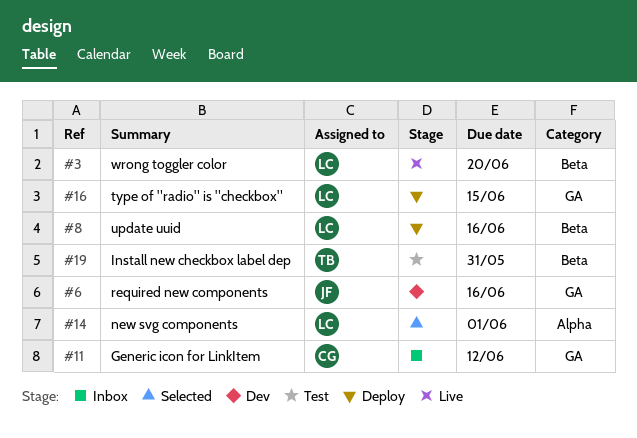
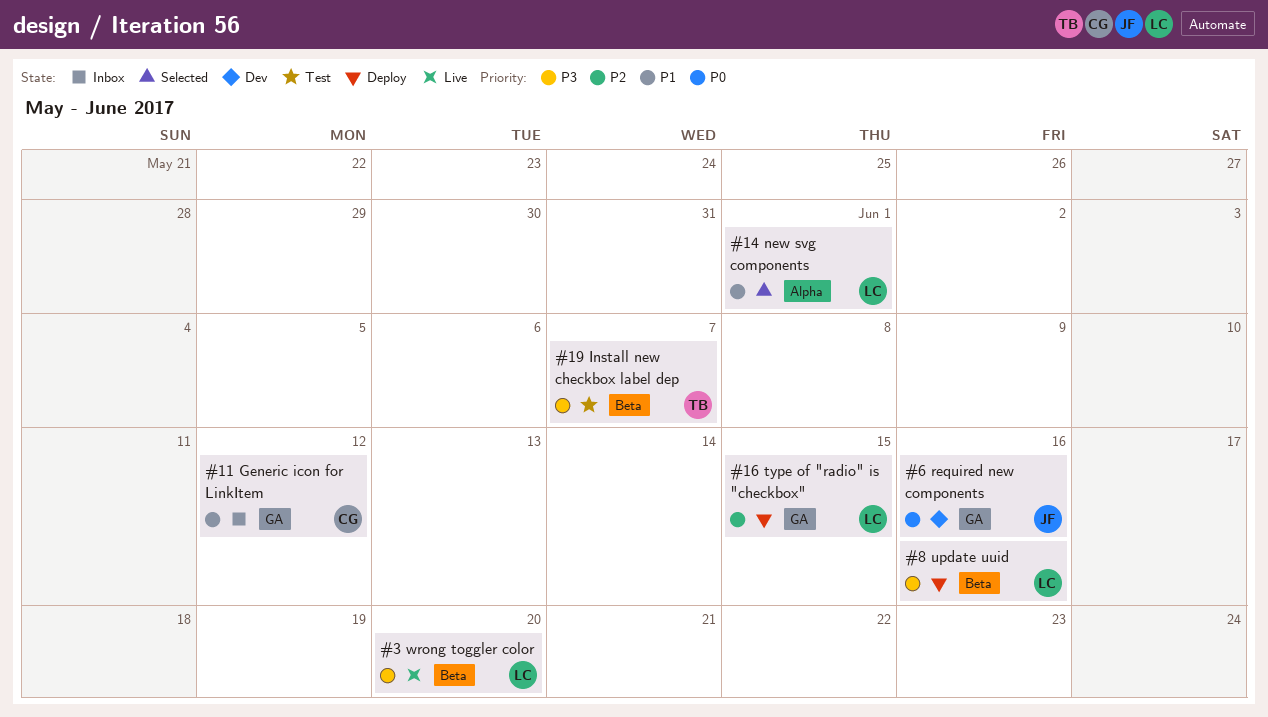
#19, due: May 31 -> Jun 7

